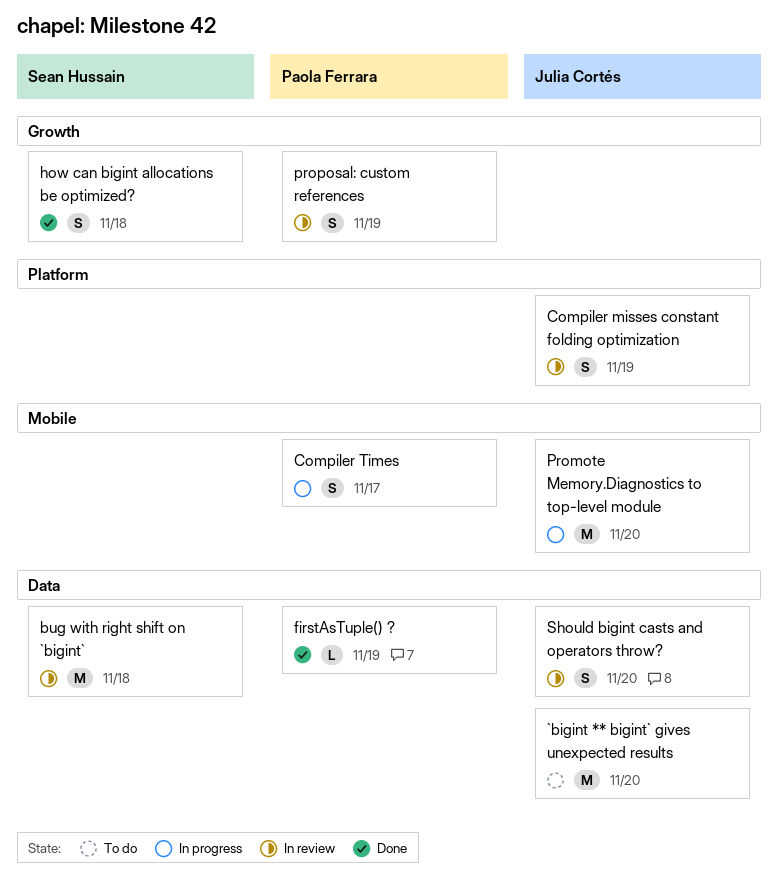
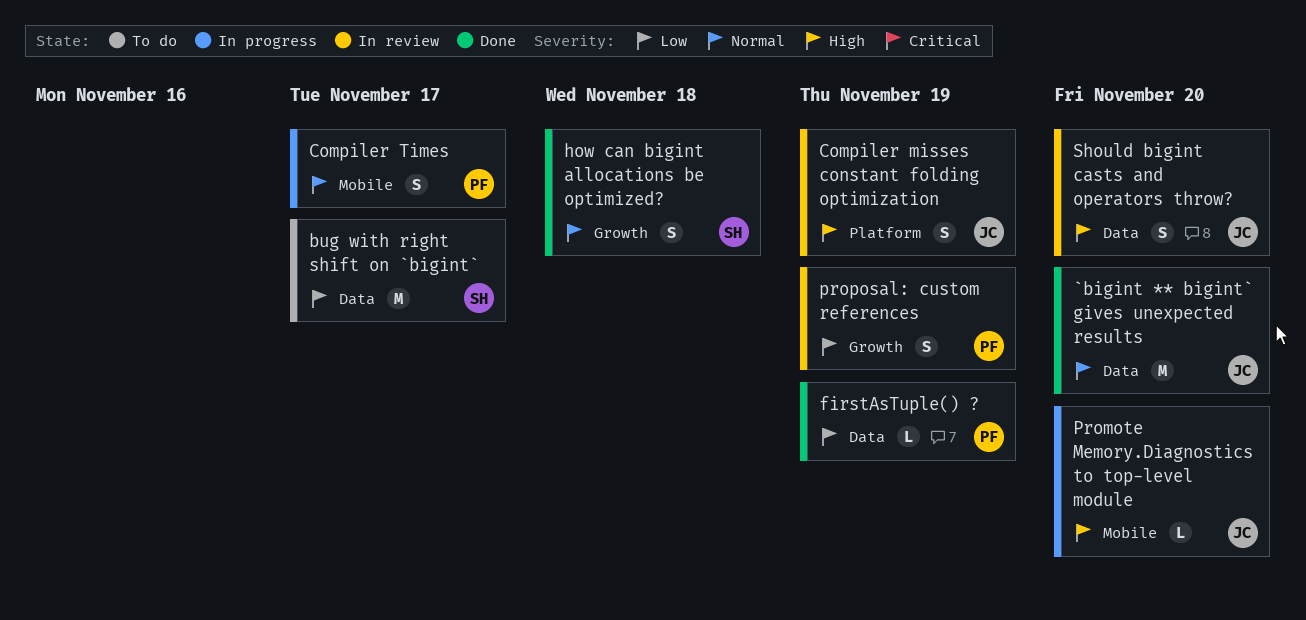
`bigint ** bigint` gives unexpected results, status: To do -> Done
bug with right shift on `bigint`, status: In review -> To do
bug with right shift on `bigint`, due: Nov 18 -> Nov 17
Promote Memory.Diagnostics to top-level module, estimate: M -> L

